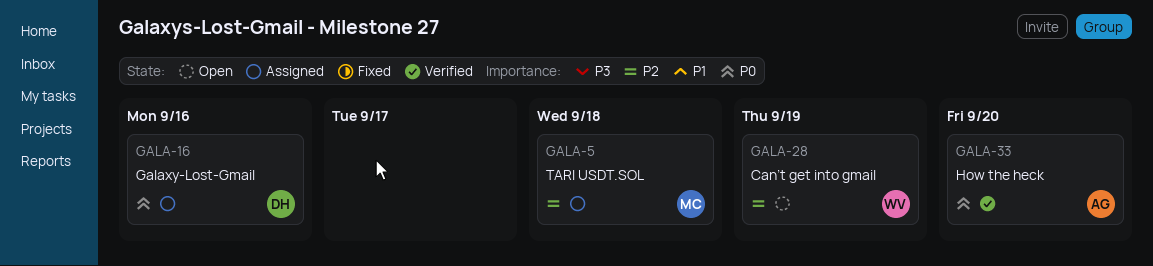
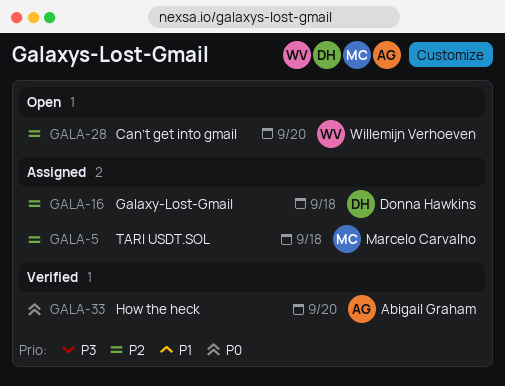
GALA-16, priority: P0 -> P2
GALA-16, due: Sep 16 -> Sep 18
GALA-28, due: Sep 19 -> Sep 20

